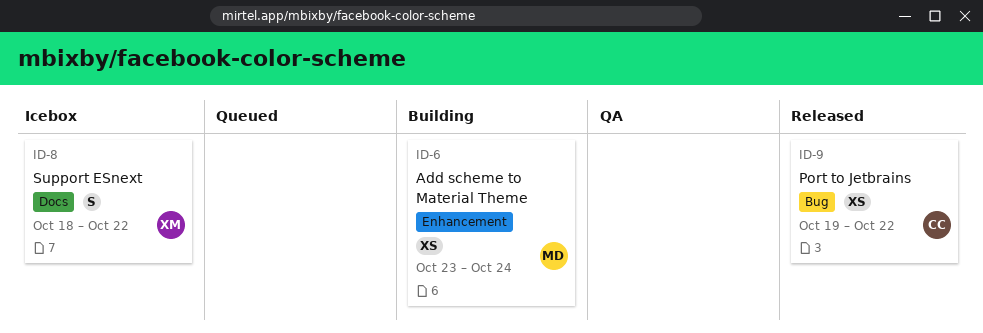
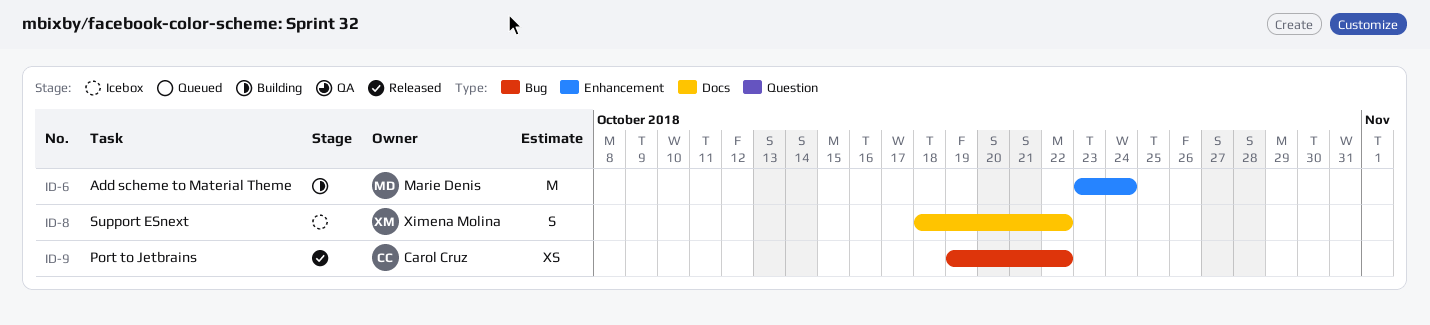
ID-6, estimate: XS -> M

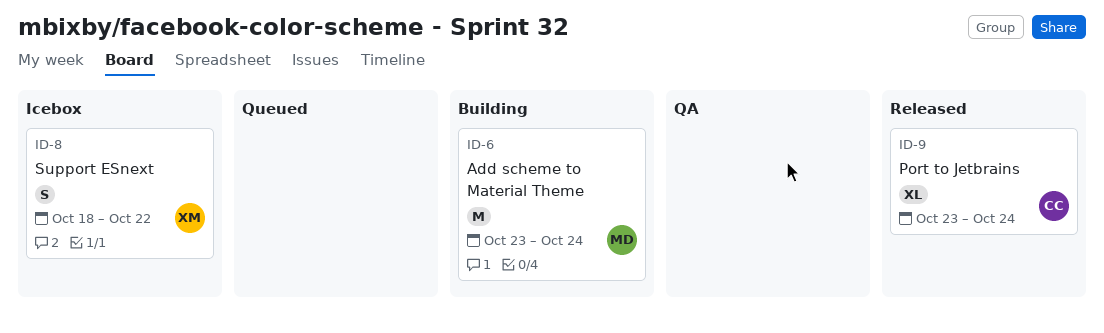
ID-9, estimate: XS -> XL
ID-9, start: Oct 19 -> Oct 23
ID-9, due: Oct 22 -> Oct 24

